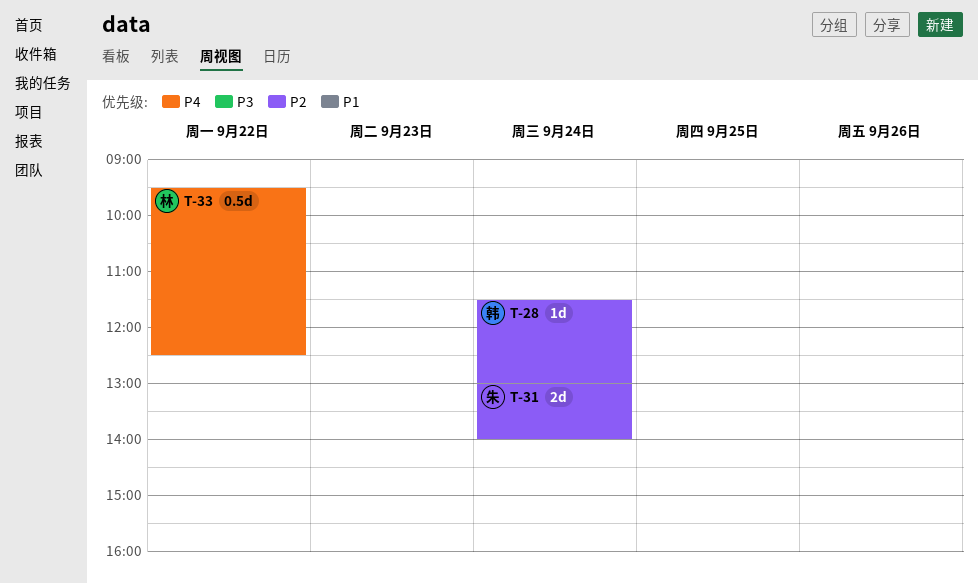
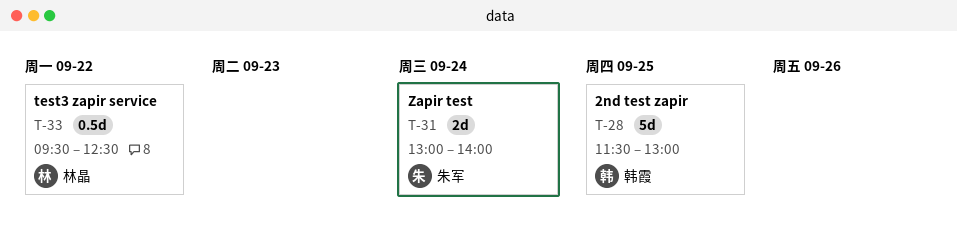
T-28, estimate: 1d -> 5d
T-28, day: Sep 24 -> Sep 25

